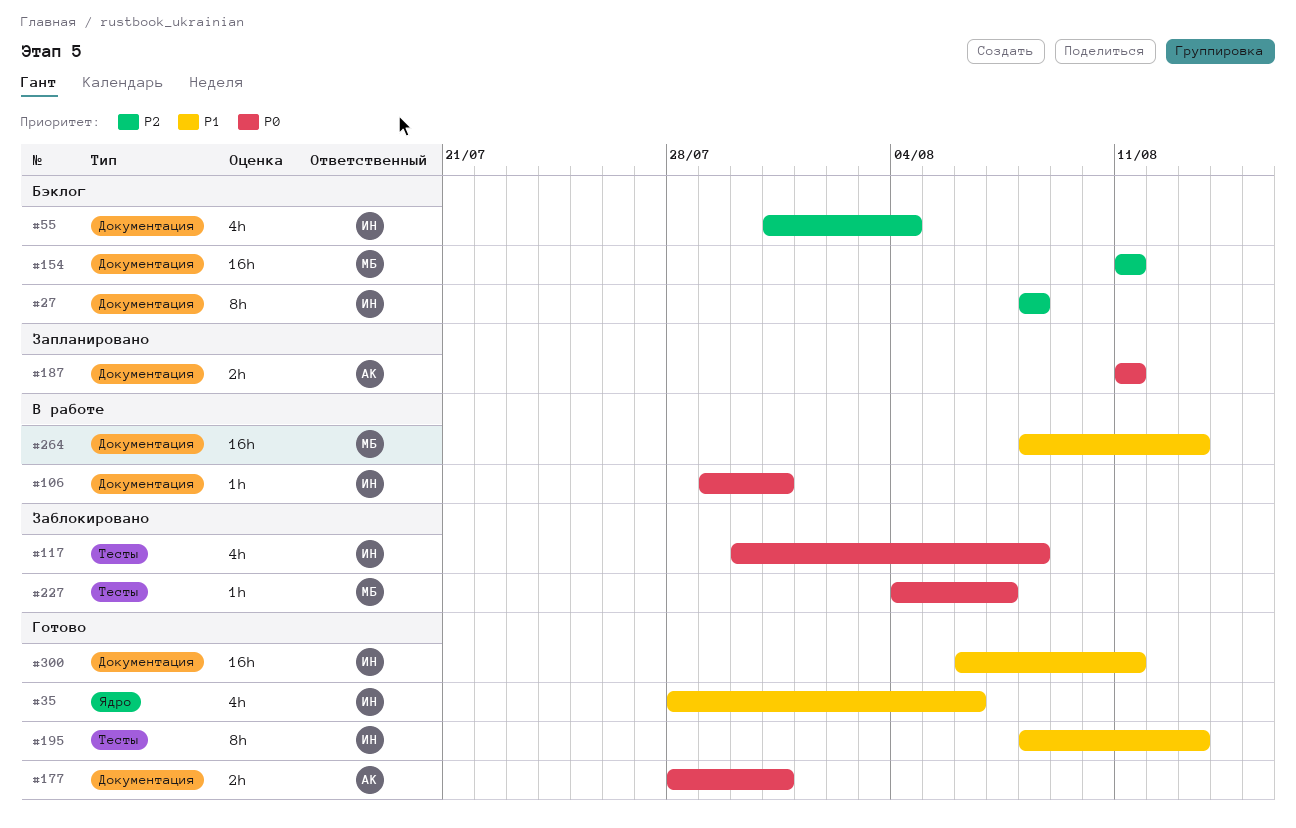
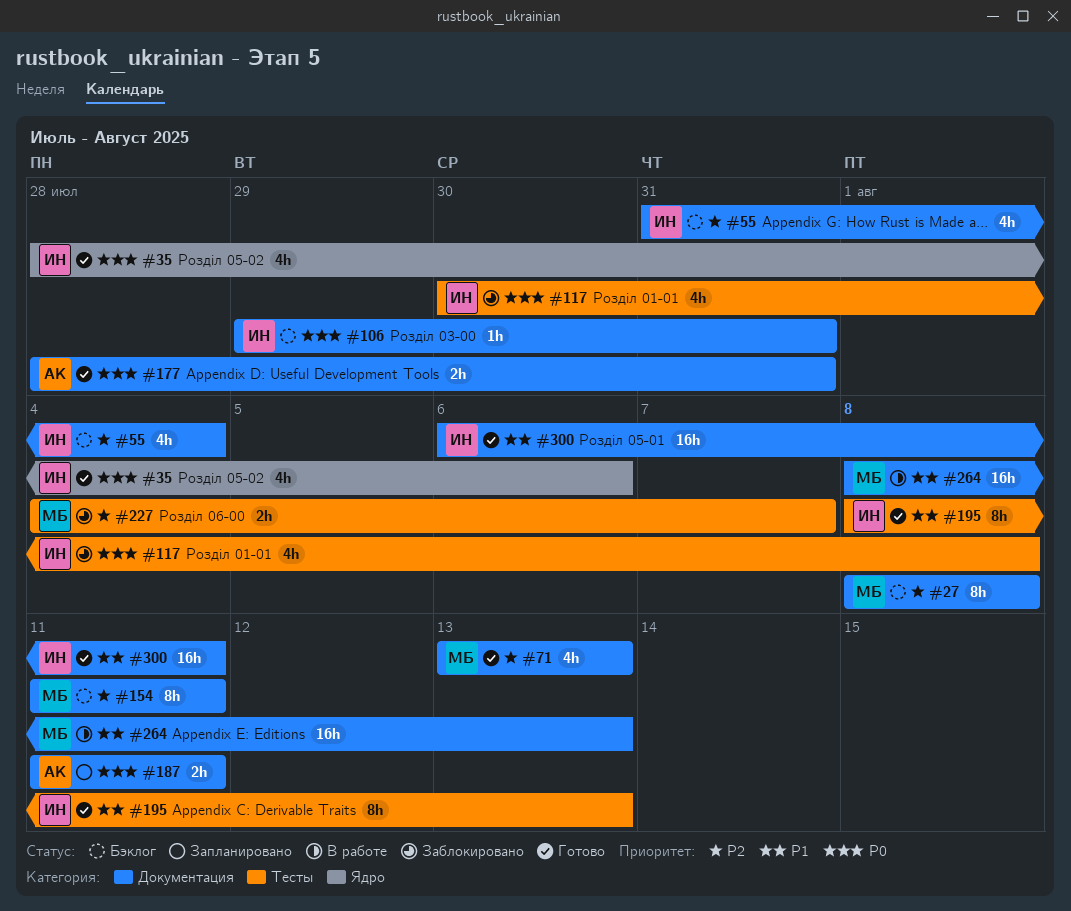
#27, owner: ИН -> МБ
#35, priority: P1 -> P0
#71: none -> present
#106, status: В работе -> Бэклог
#154, estimate: 16h -> 8h
#227, priority: P0 -> P2
#227, estimate: 1h -> 2h

